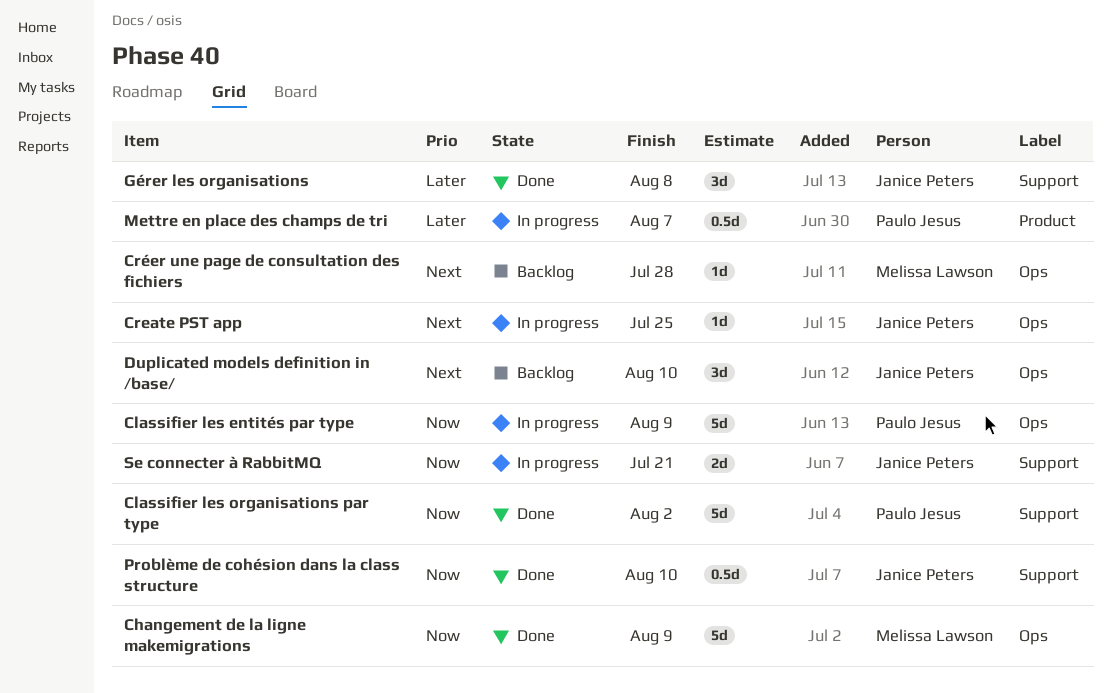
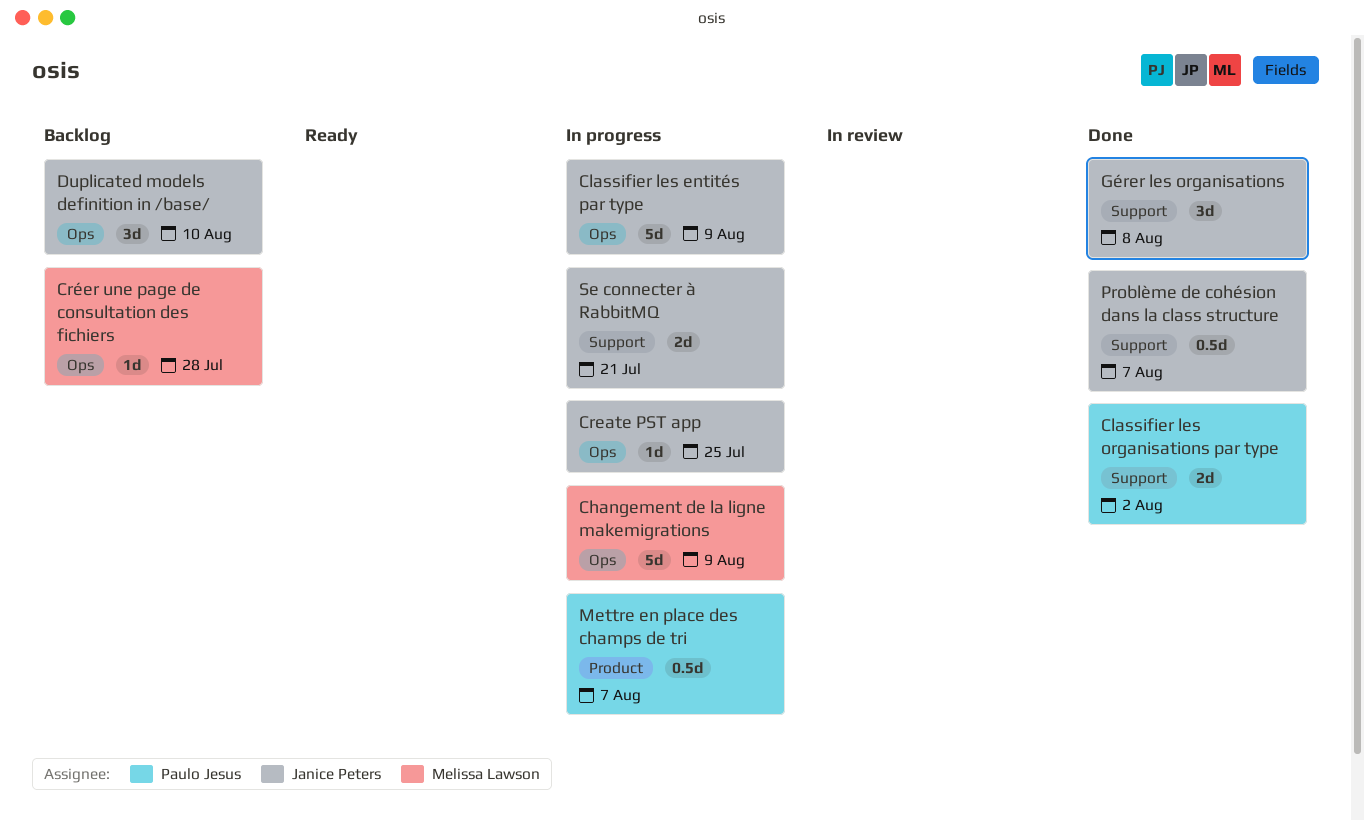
Changement de la ligne makemigrations, status: Done -> In progress
Classifier les entités par type, owner: Paulo Jesus -> Janice Peters
Classifier les organisations par type, estimate: 5d -> 2d
Problème de cohésion dans la class structure, due: Aug 10 -> Aug 7

